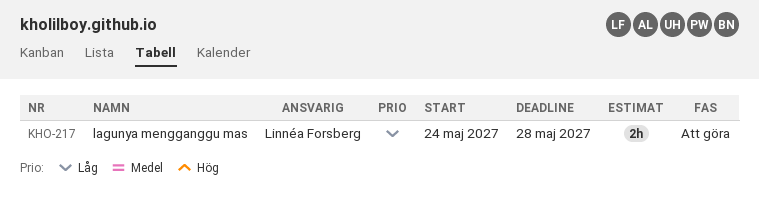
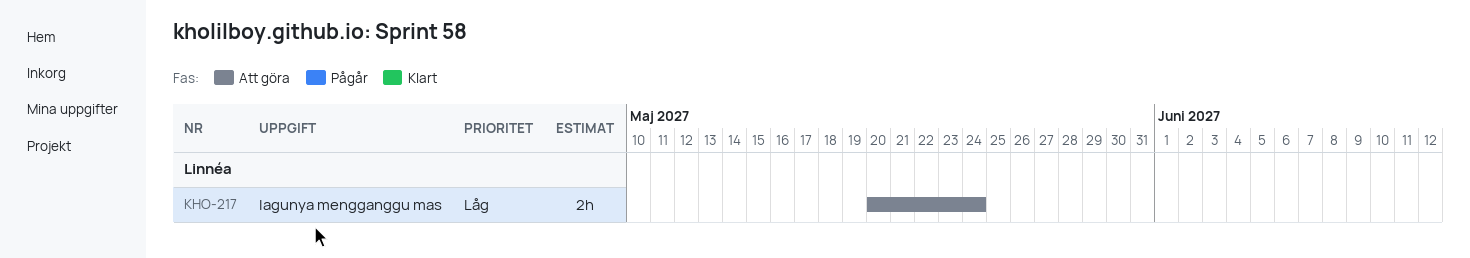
KHO-217, start: May 24 -> May 20
KHO-217, due: May 28 -> May 24

